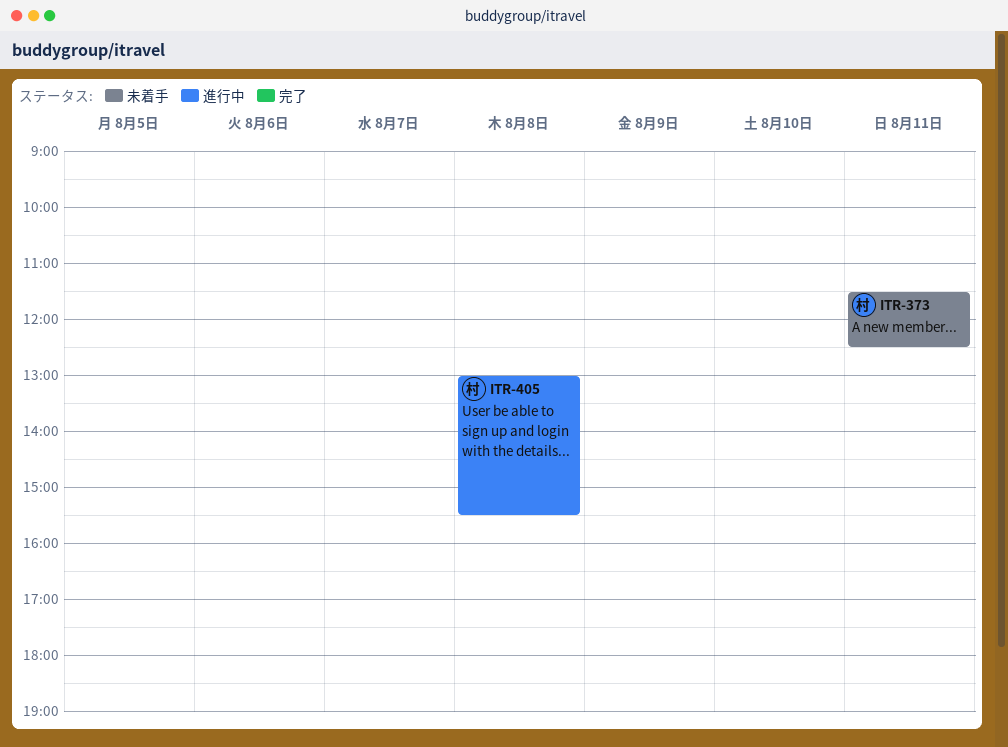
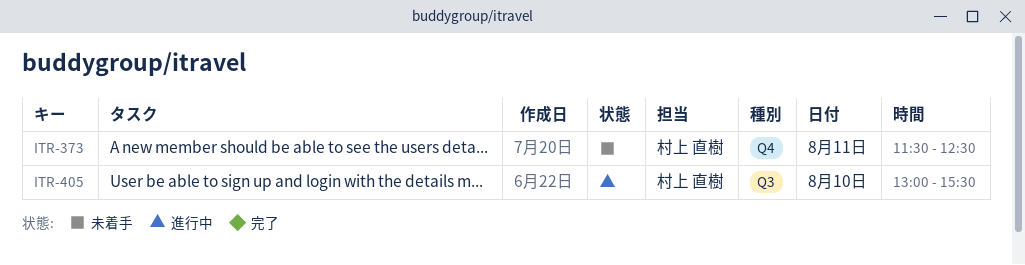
ITR-405, day: Aug 8 -> Aug 10

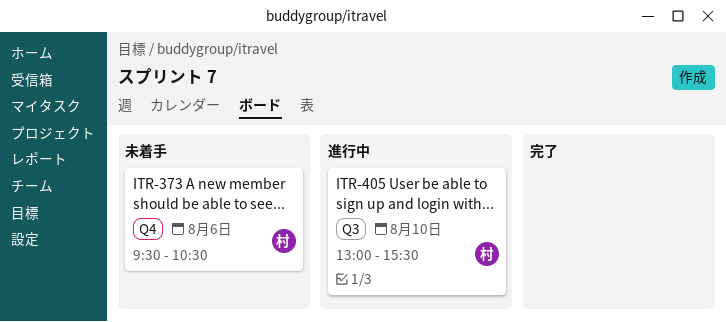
ITR-373, day: Aug 11 -> Aug 6
ITR-373, begins: 11:30 -> 09:30
ITR-373, ends: 12:30 -> 10:30

